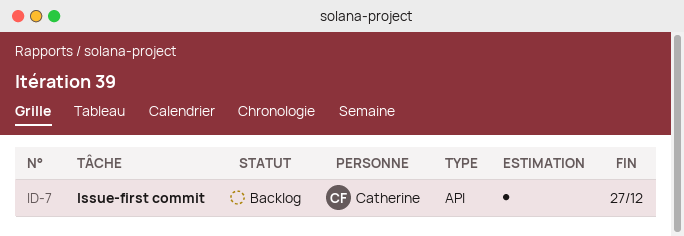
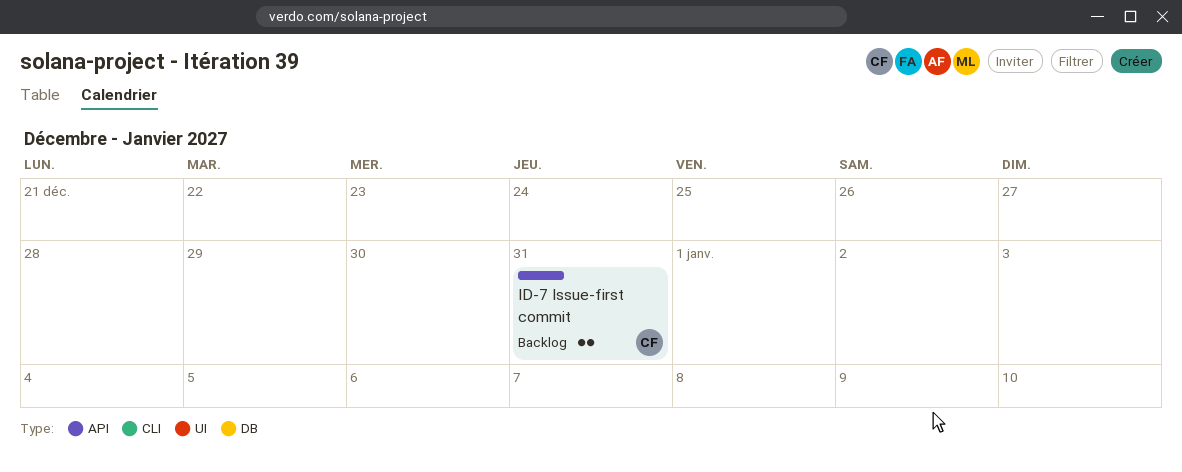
ID-7, estimate: 1 -> 2
ID-7, due: Dec 27 -> Dec 31

